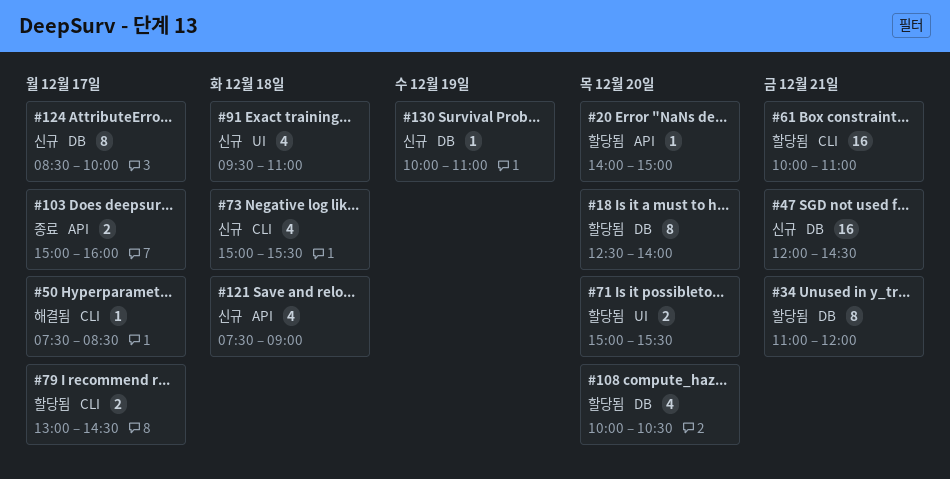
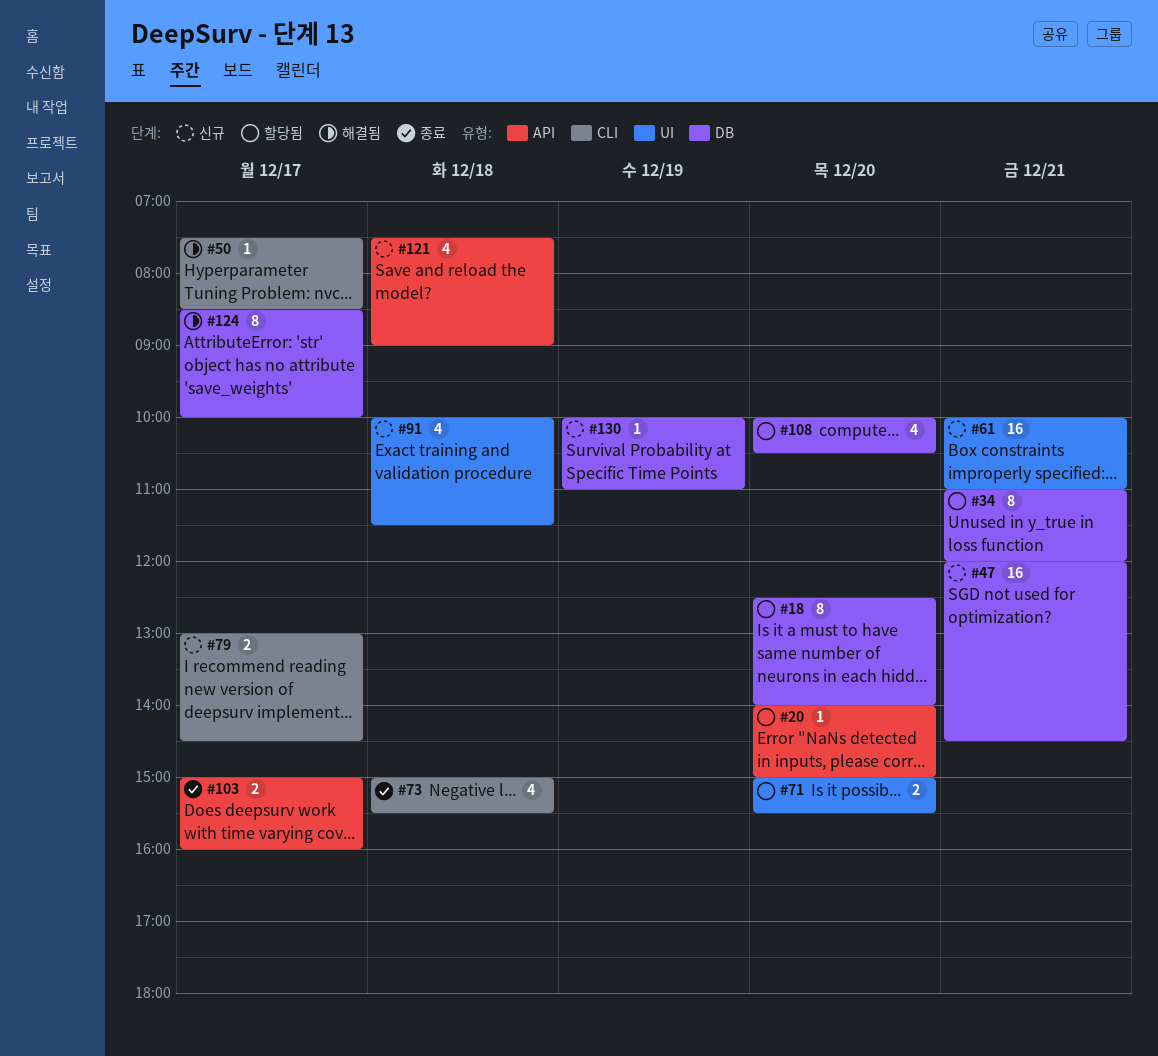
#61, status: 할당됨 -> 신규
#61, label: CLI -> UI
#73, status: 신규 -> 종료
#79, status: 할당됨 -> 신규
#91, begins: 09:30 -> 10:00
#91, ends: 11:00 -> 11:30
#124, status: 신규 -> 해결됨

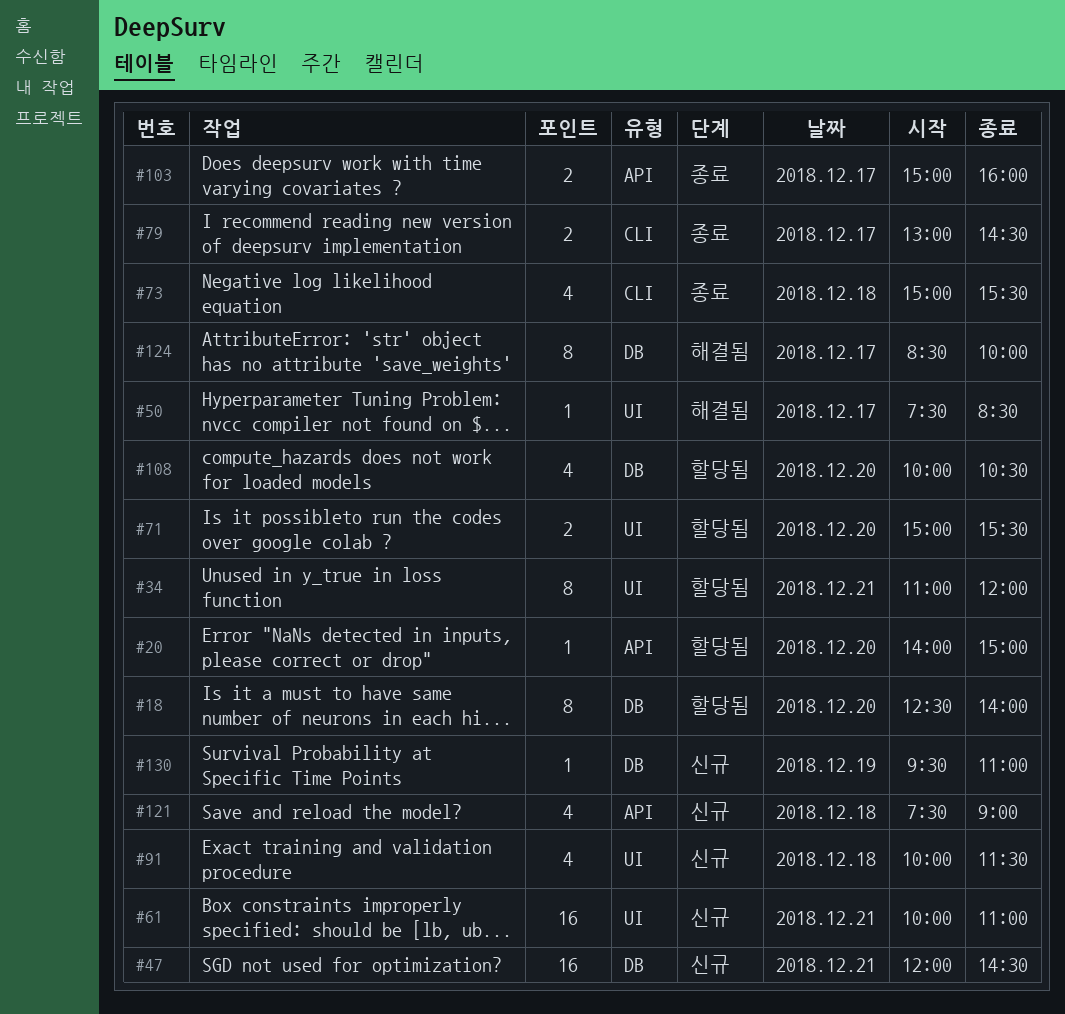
#34, label: DB -> UI
#50, label: CLI -> UI
#79, status: 신규 -> 종료
#130, begins: 10:00 -> 09:30

